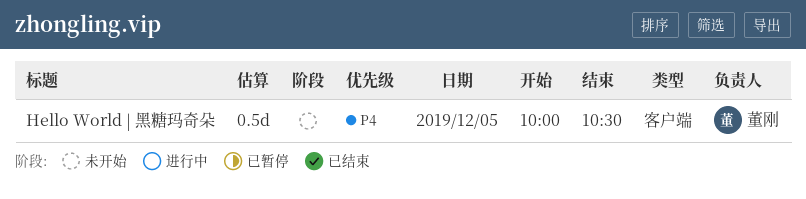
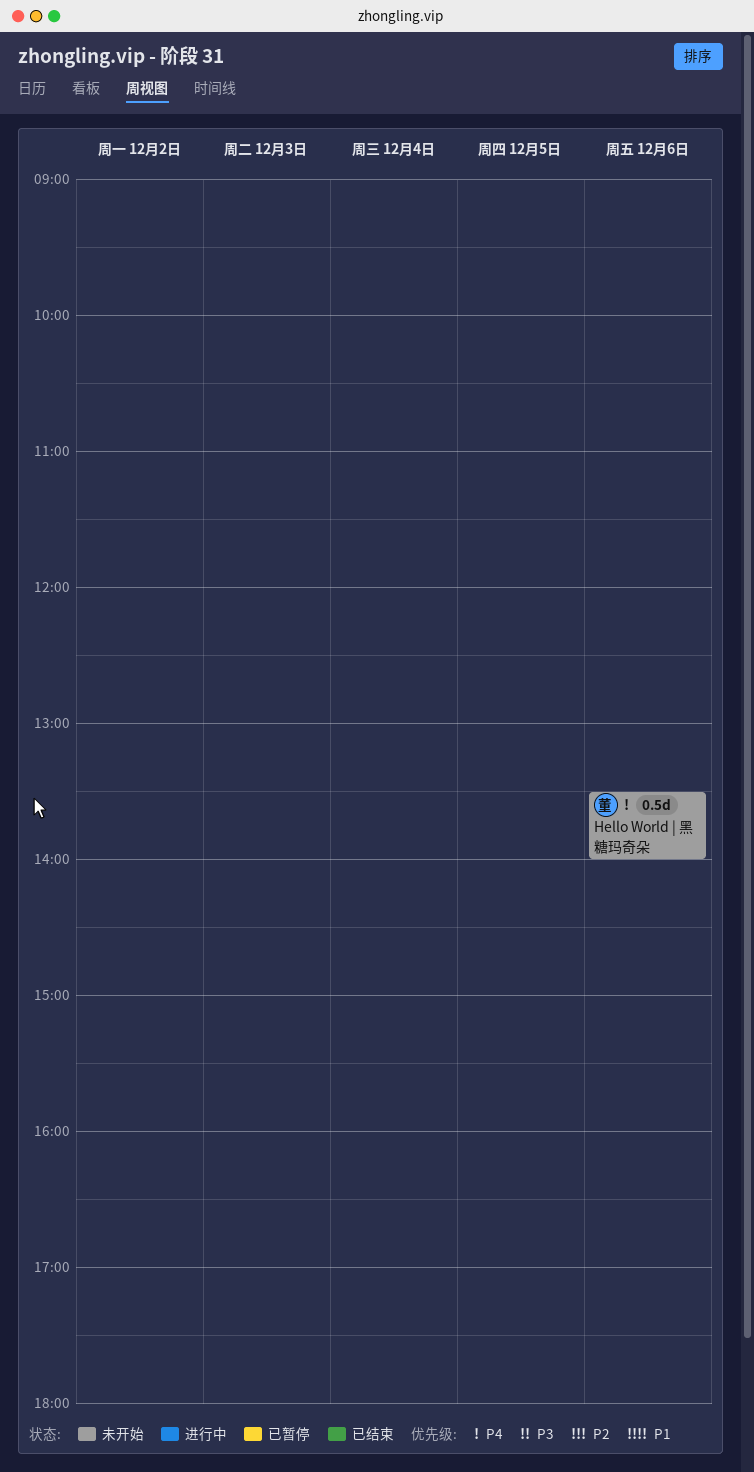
Hello World | 黑糖玛奇朵, day: Dec 5 -> Dec 6
Hello World | 黑糖玛奇朵, begins: 10:00 -> 13:30
Hello World | 黑糖玛奇朵, ends: 10:30 -> 14:00

